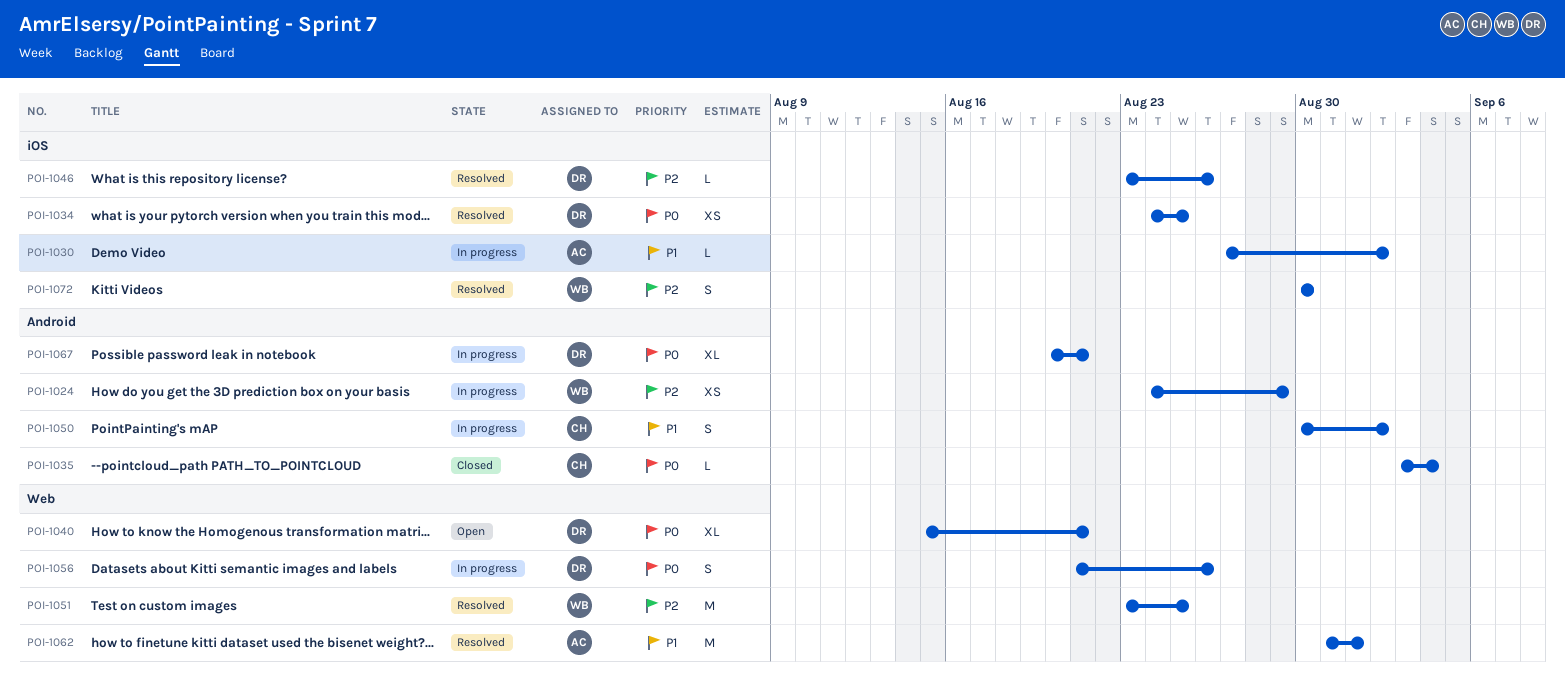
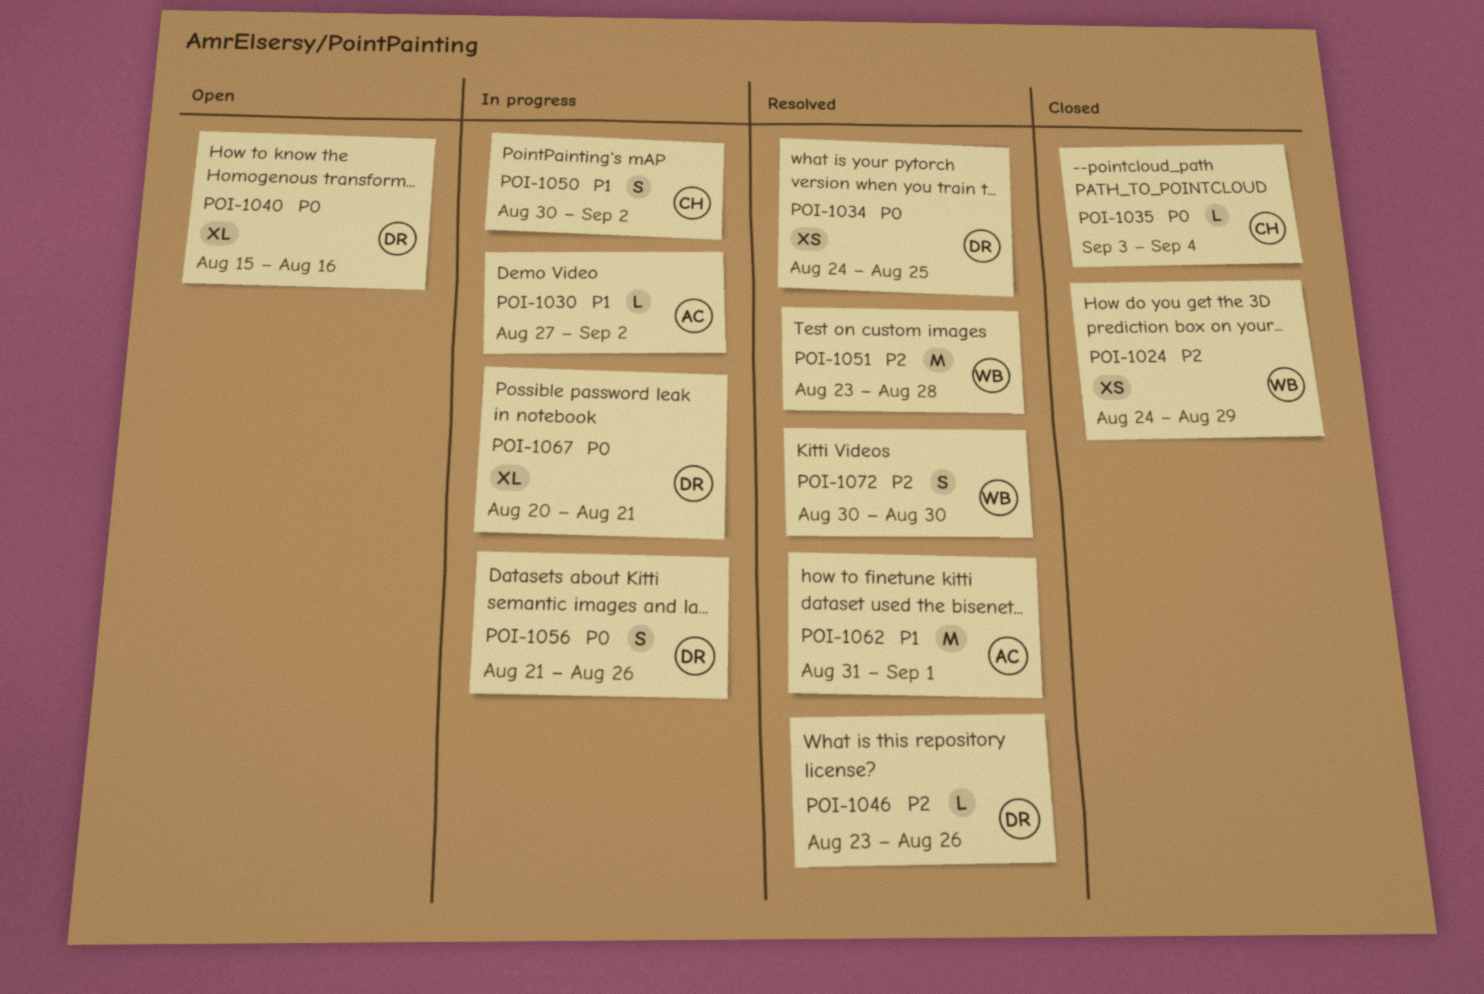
POI-1024, status: In progress -> Closed
POI-1040, due: Aug 21 -> Aug 16
POI-1051, due: Aug 25 -> Aug 28

